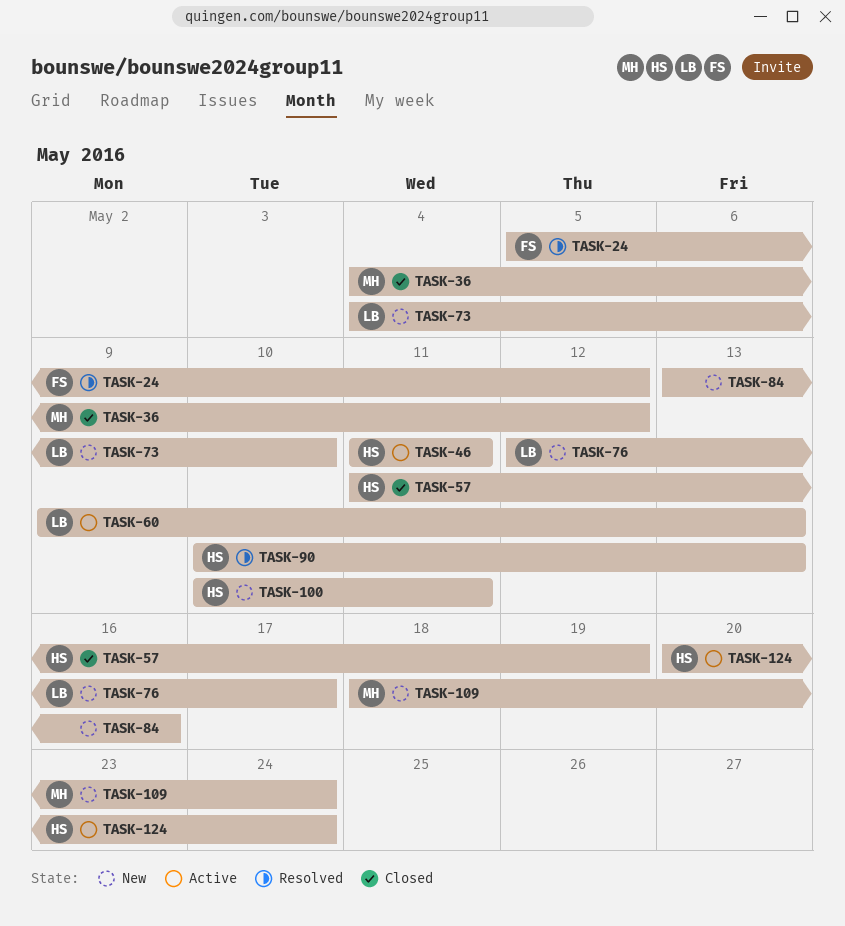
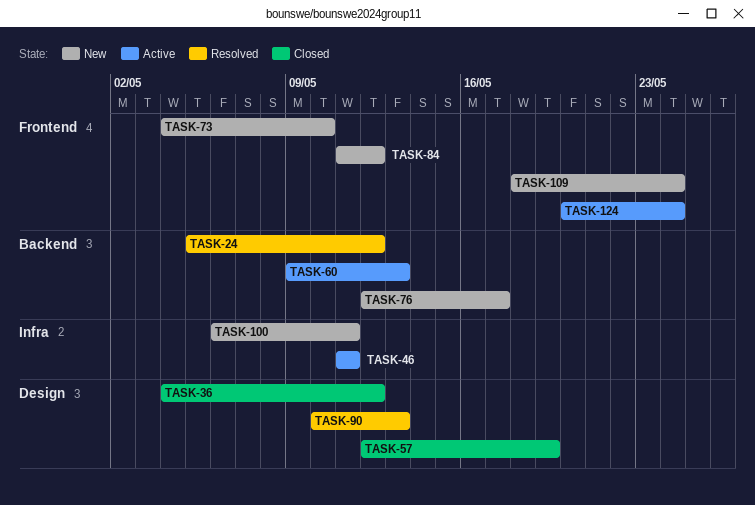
TASK-57, start: May 11 -> May 12
TASK-84, start: May 13 -> May 11
TASK-84, due: May 16 -> May 12
TASK-100, start: May 10 -> May 6

